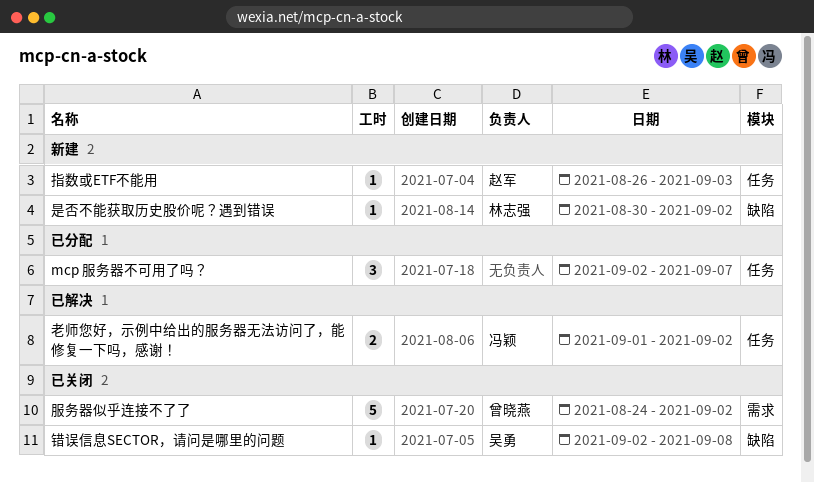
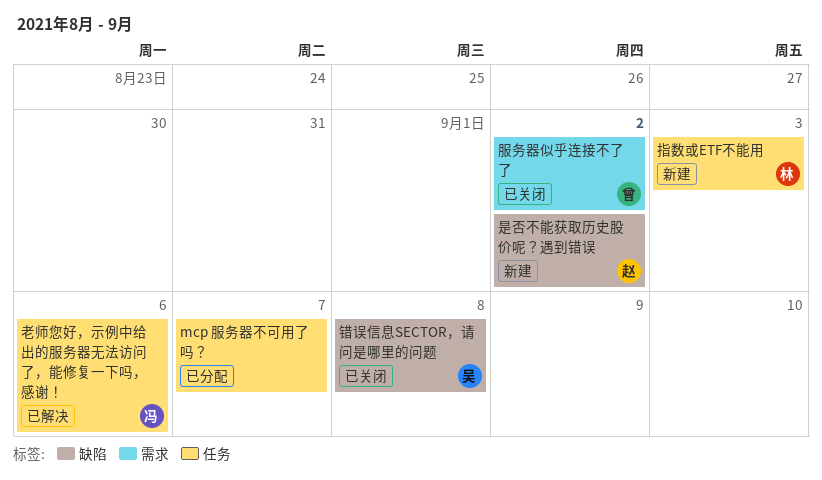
指数或ETF不能用, owner: 赵军 -> 林志强
是否不能获取历史股价呢？遇到错误, owner: 林志强 -> 赵军
老师您好，示例中给出的服务器无法访问了，能修复一下吗，感谢！, due: Sep 2 -> Sep 6

